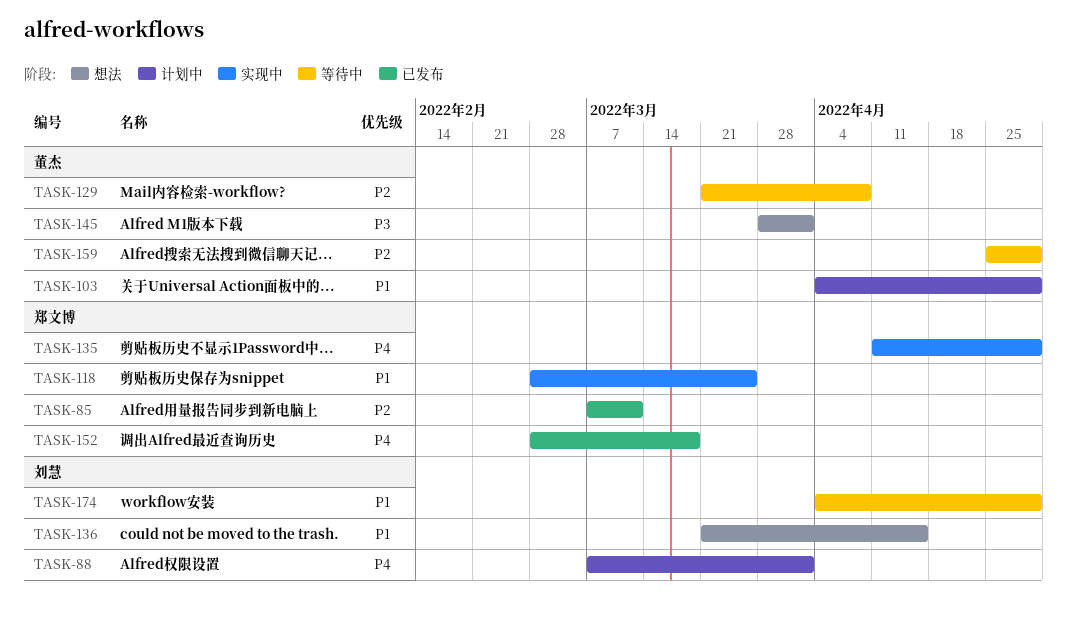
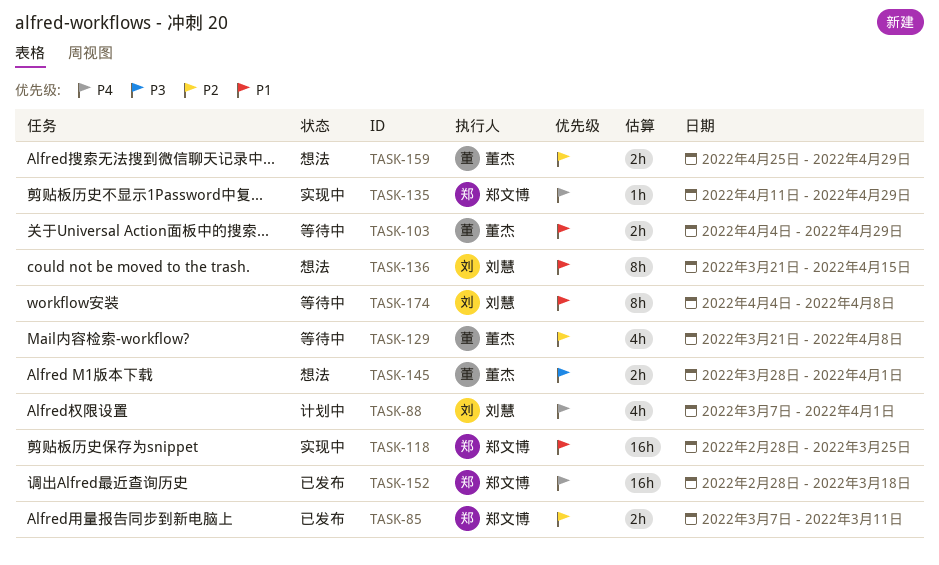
TASK-103, status: 计划中 -> 等待中
TASK-159, status: 等待中 -> 想法
TASK-174, due: Apr 29 -> Apr 8

